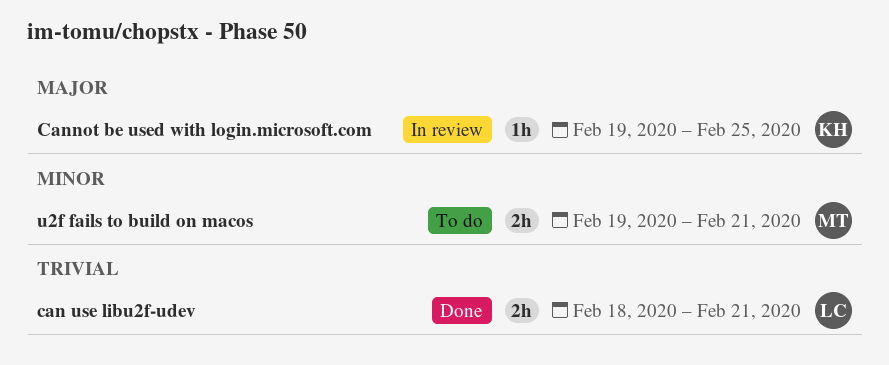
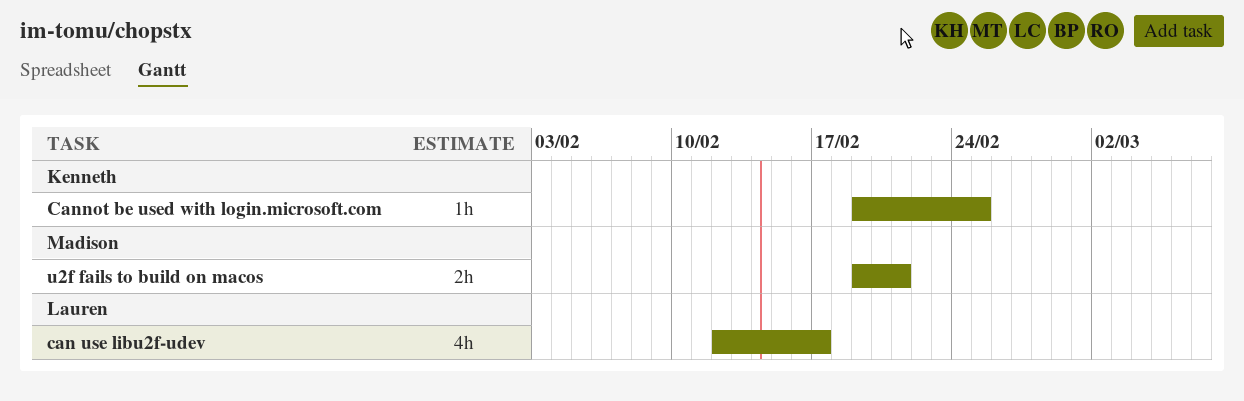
can use libu2f-udev, estimate: 2h -> 4h
can use libu2f-udev, start: Feb 18 -> Feb 12
can use libu2f-udev, due: Feb 21 -> Feb 17

